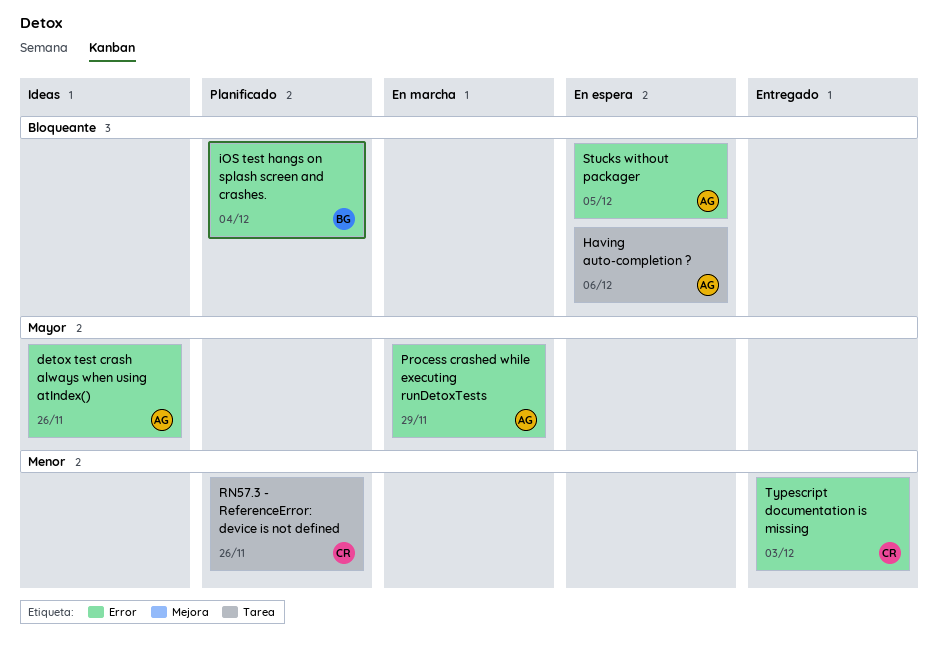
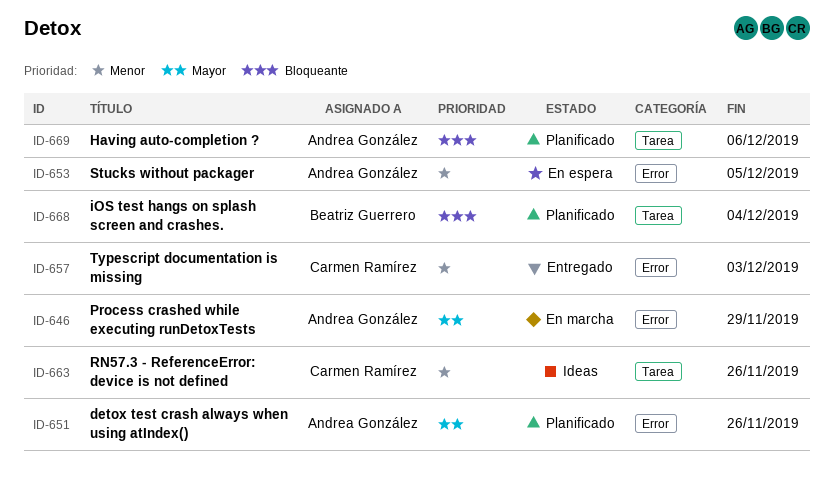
detox test crash always when using atIndex(), status: Ideas -> Planificado
Having auto-completion ?, status: En espera -> Planificado
iOS test hangs on splash screen and crashes., label: Error -> Tarea
RN57.3 - ReferenceError: device is not defined, status: Planificado -> Ideas
Stucks without packager, priority: Bloqueante -> Menor

